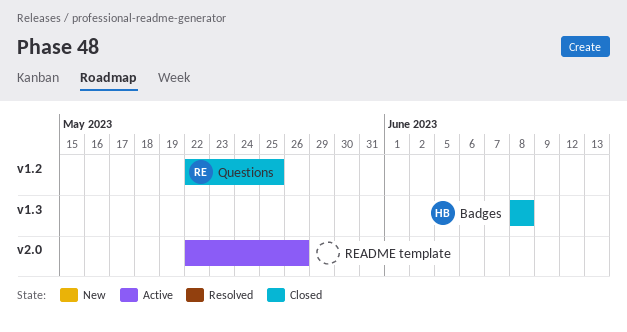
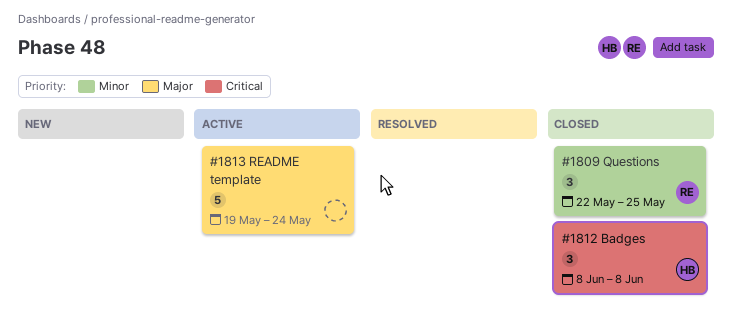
README template, start: May 22 -> May 19
README template, due: May 26 -> May 24

